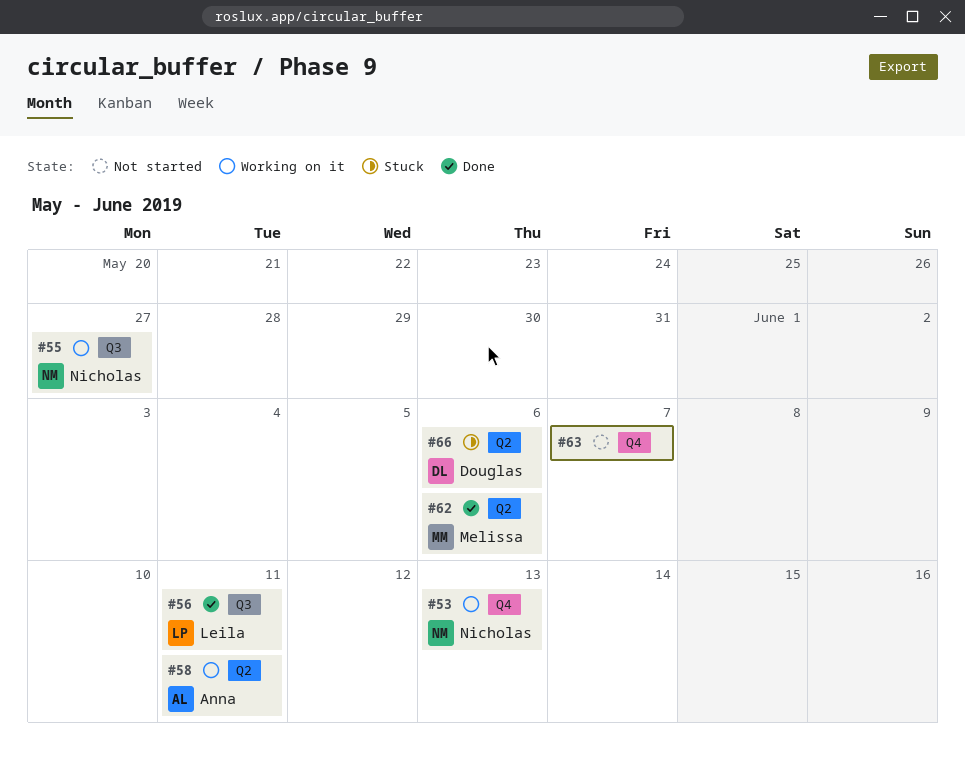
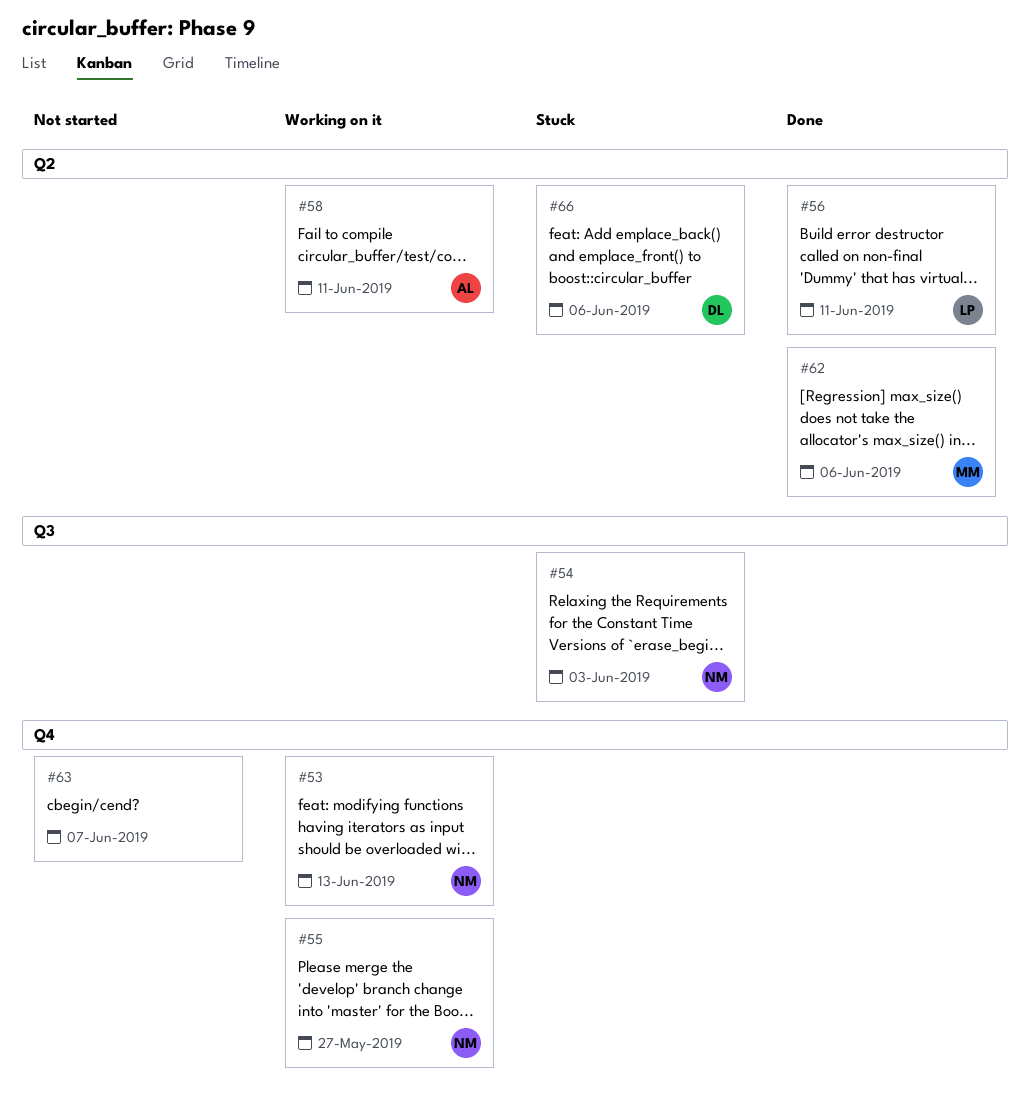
#54: none -> present
#55, label: Q3 -> Q4
#56, label: Q3 -> Q2

